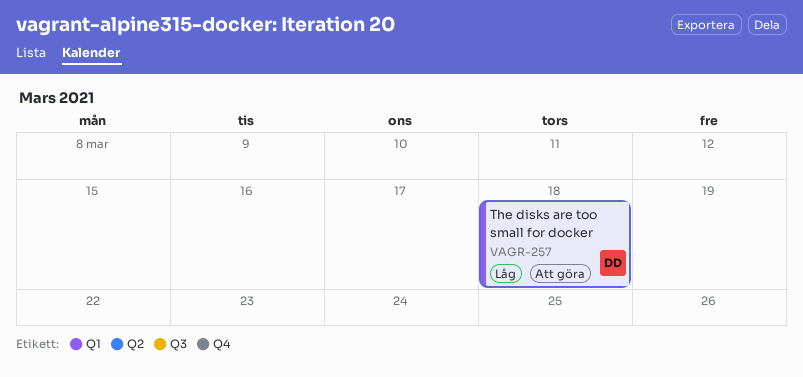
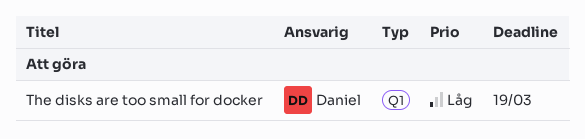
The disks are too small for docker, due: Mar 18 -> Mar 19

